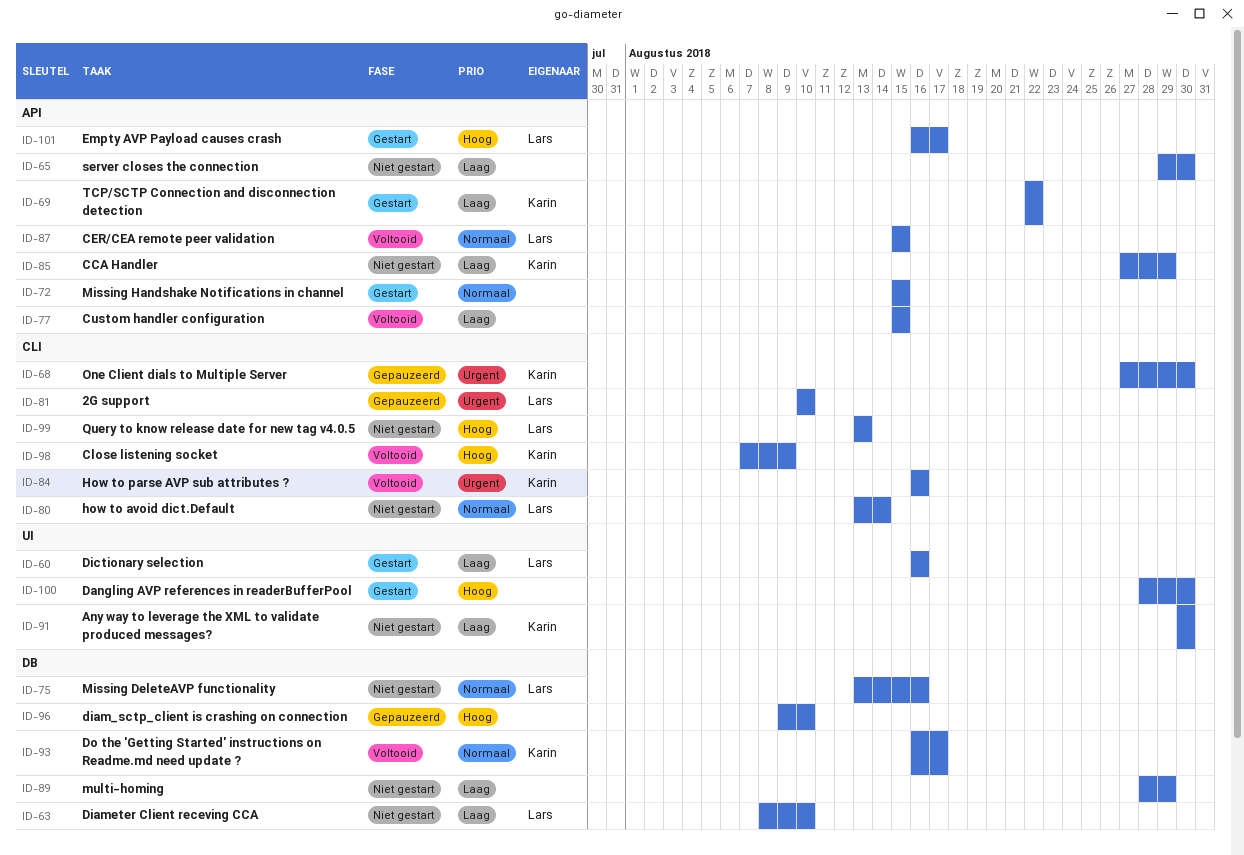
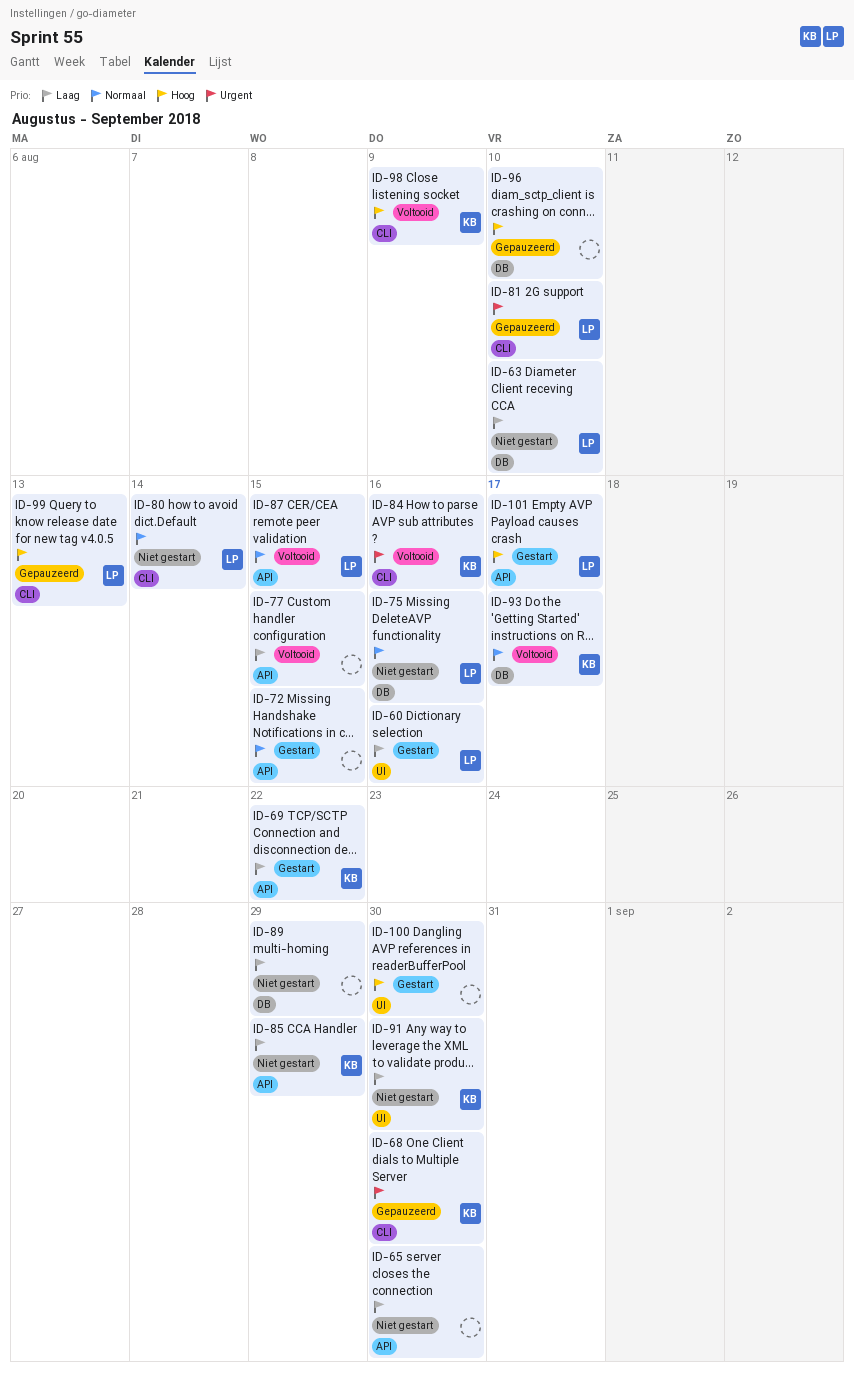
ID-99, status: Niet gestart -> Gepauzeerd

